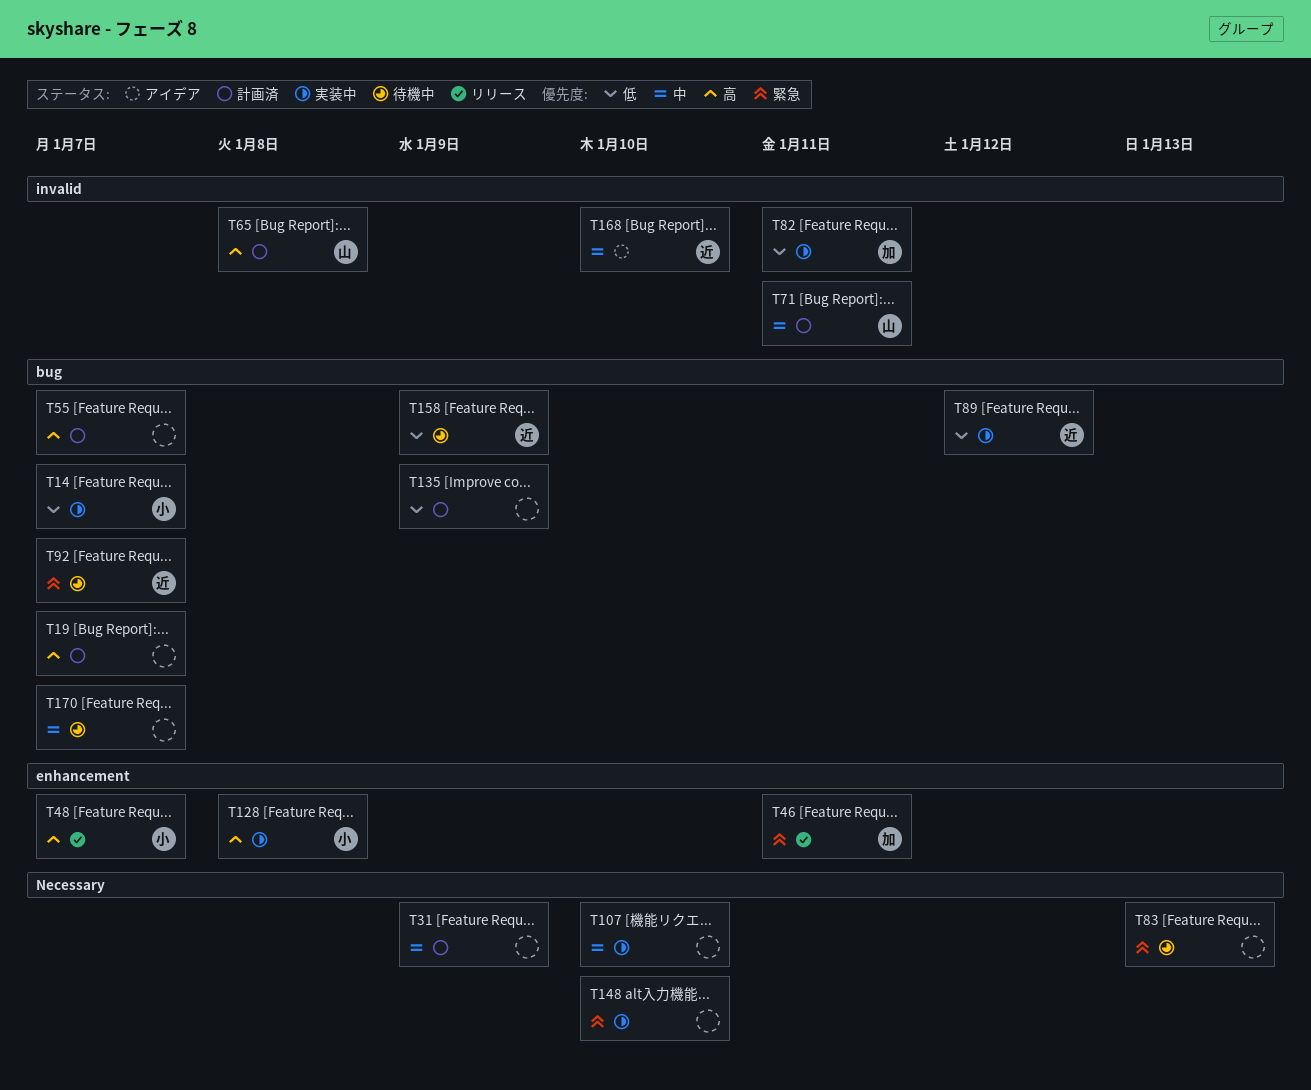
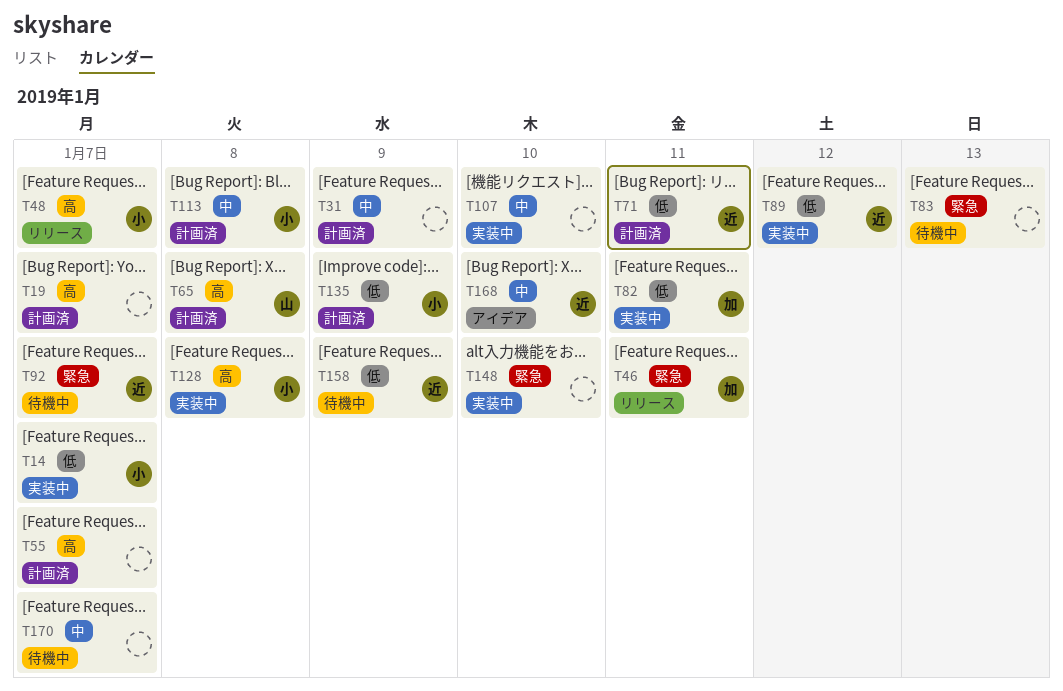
T71, owner: 山 -> 近
T71, priority: 中 -> 低
T113: none -> present
T135, owner: none -> 小

